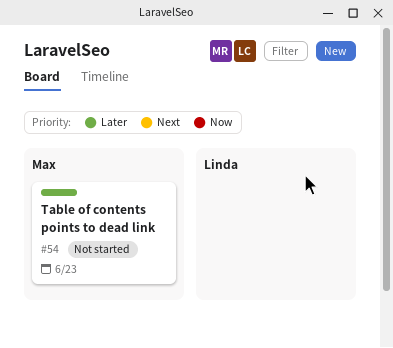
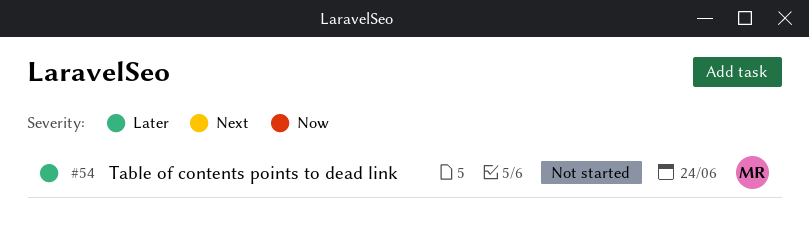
#54, due: Jun 23 -> Jun 24

